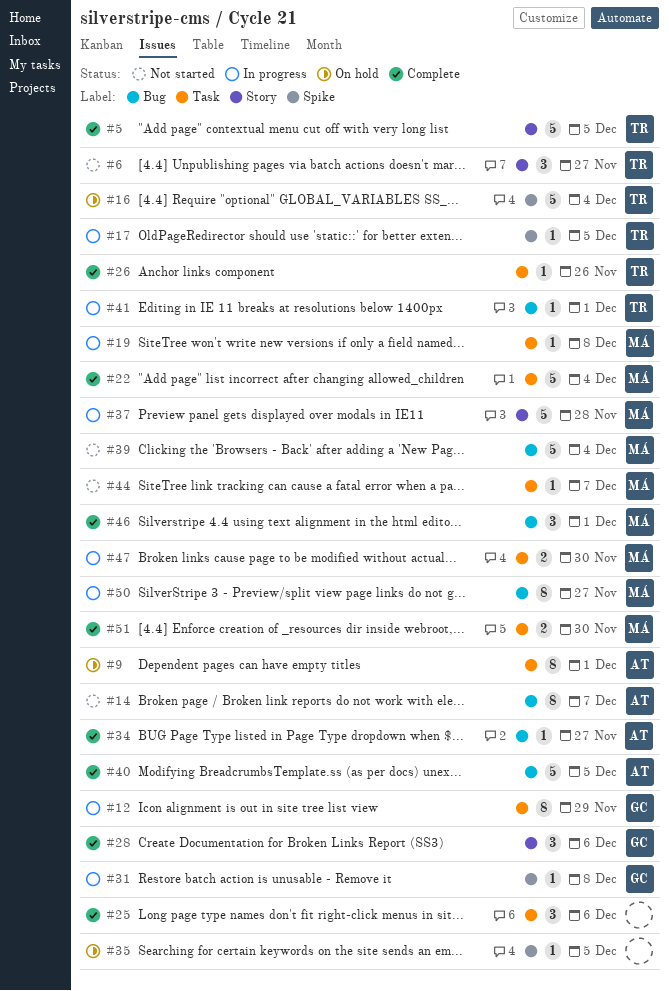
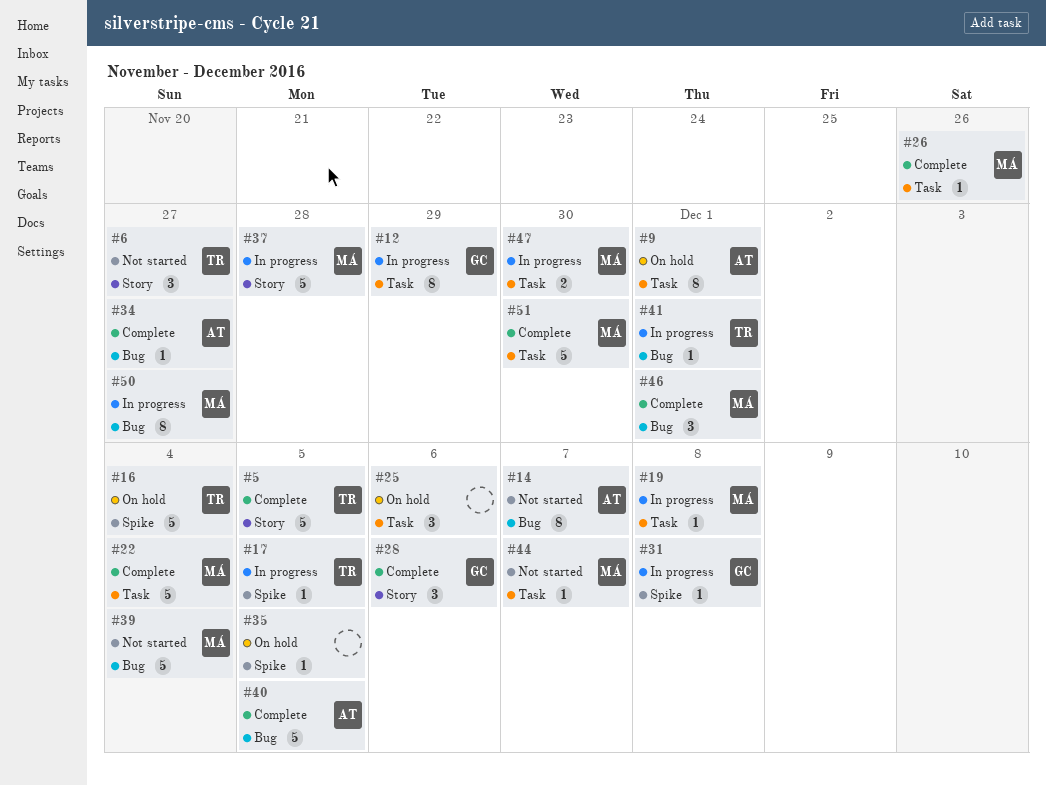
#25, status: Complete -> On hold
#26, owner: TR -> MÁ
#51, estimate: 2 -> 5

